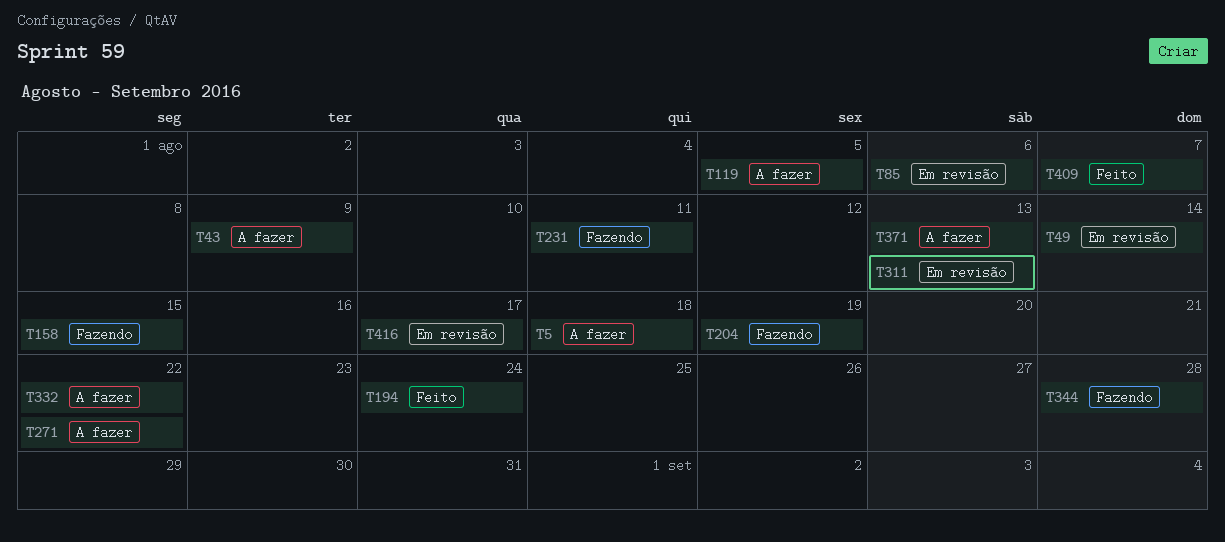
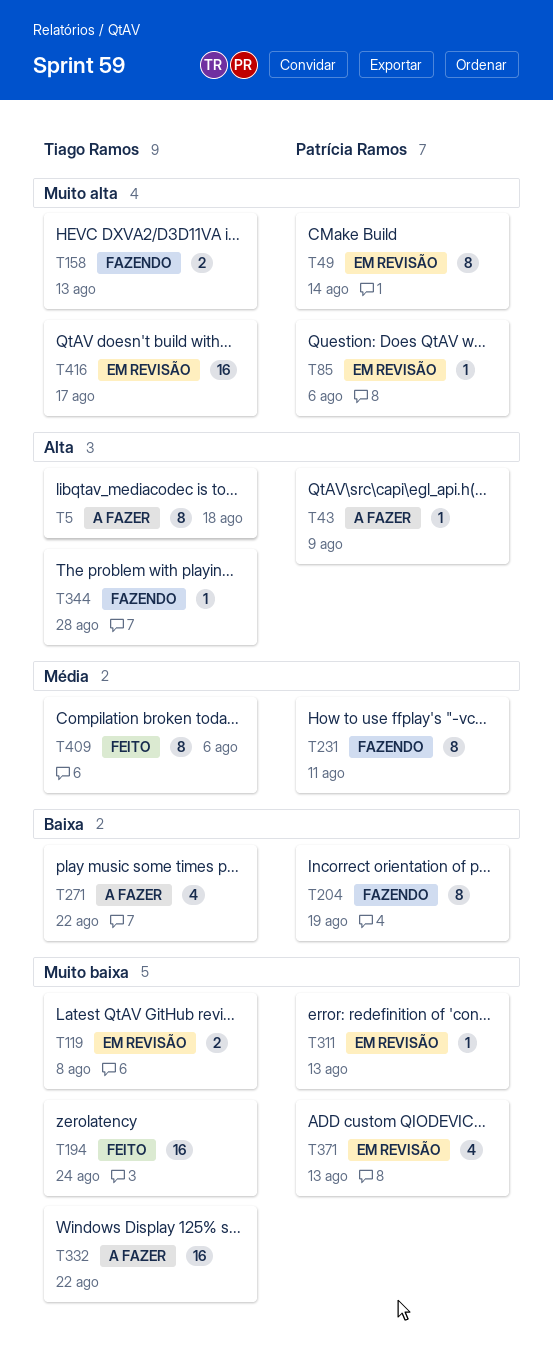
T119, status: A fazer -> Em revisão
T119, due: Aug 5 -> Aug 8
T158, due: Aug 15 -> Aug 13
T371, status: A fazer -> Em revisão
T409, due: Aug 7 -> Aug 6

